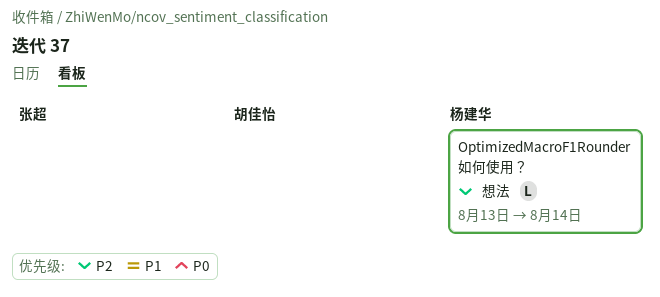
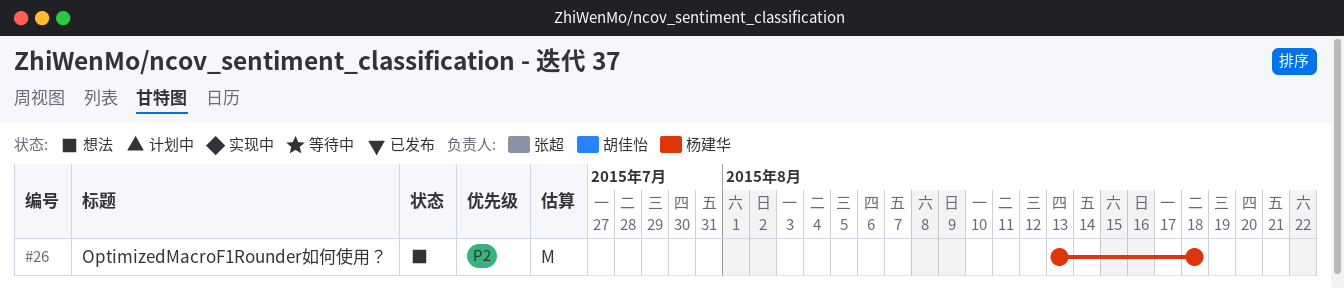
OptimizedMacroF1Rounder如何使用？, estimate: L -> M
OptimizedMacroF1Rounder如何使用？, due: Aug 14 -> Aug 18

